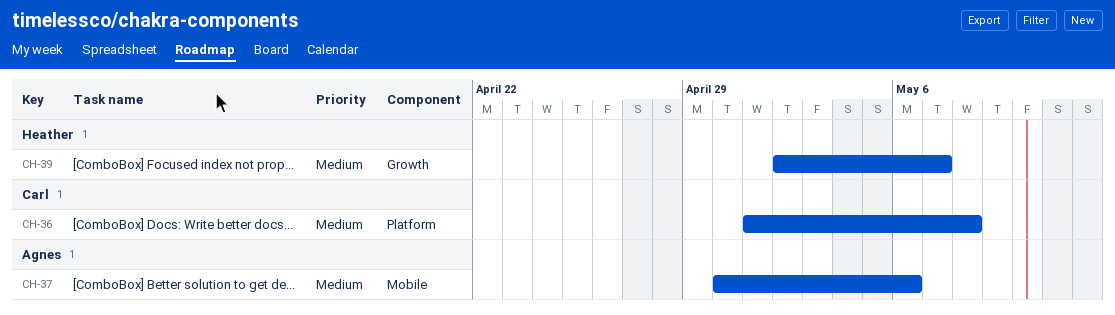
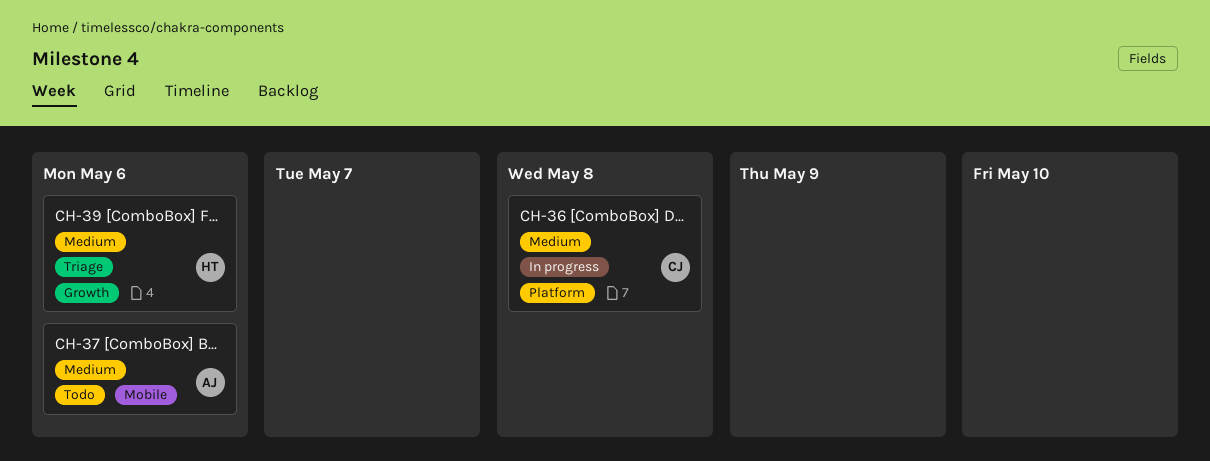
CH-39, due: May 7 -> May 6

